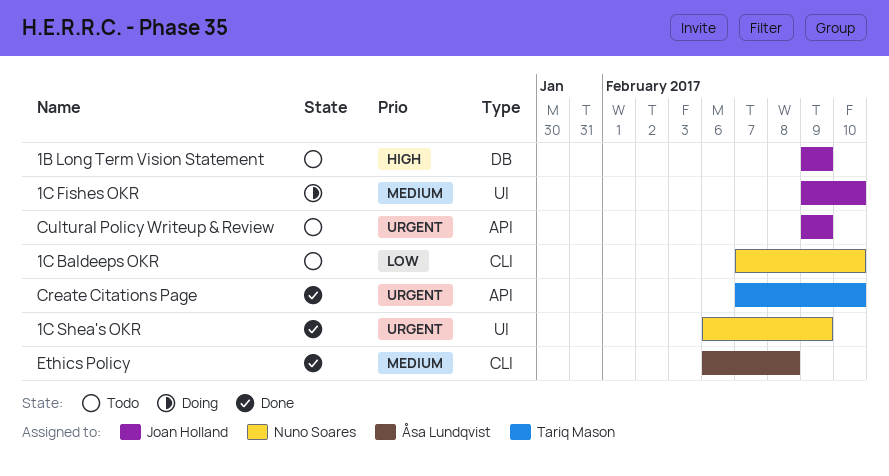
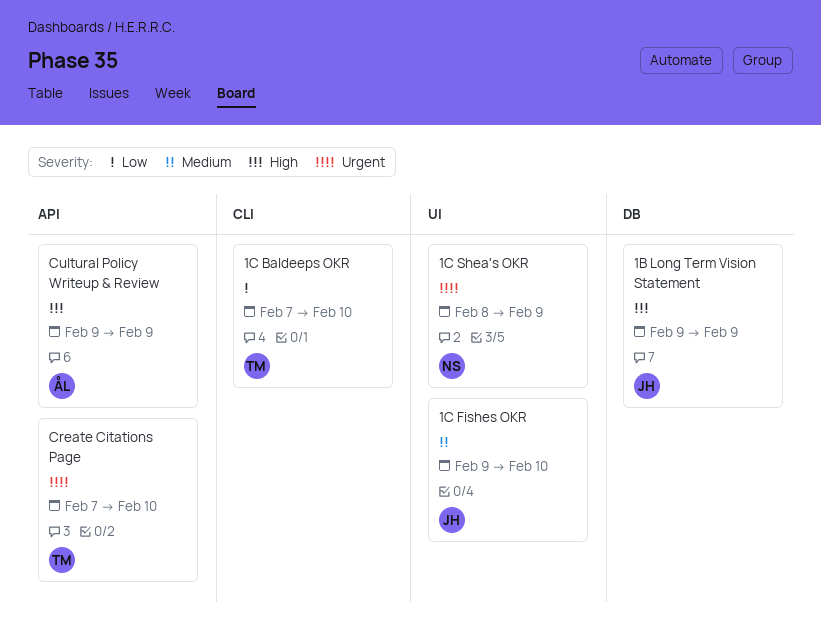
1C Baldeeps OKR, owner: Nuno Soares -> Tariq Mason
1C Shea's OKR, start: Feb 6 -> Feb 8
Cultural Policy Writeup & Review, owner: Joan Holland -> Åsa Lundqvist
Cultural Policy Writeup & Review, priority: Urgent -> High
Ethics Policy: present -> none

